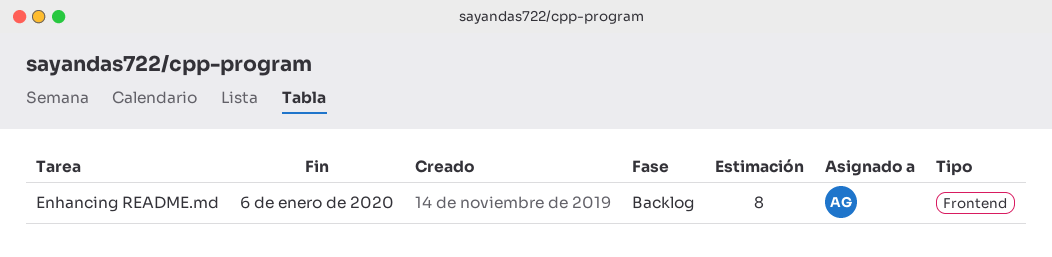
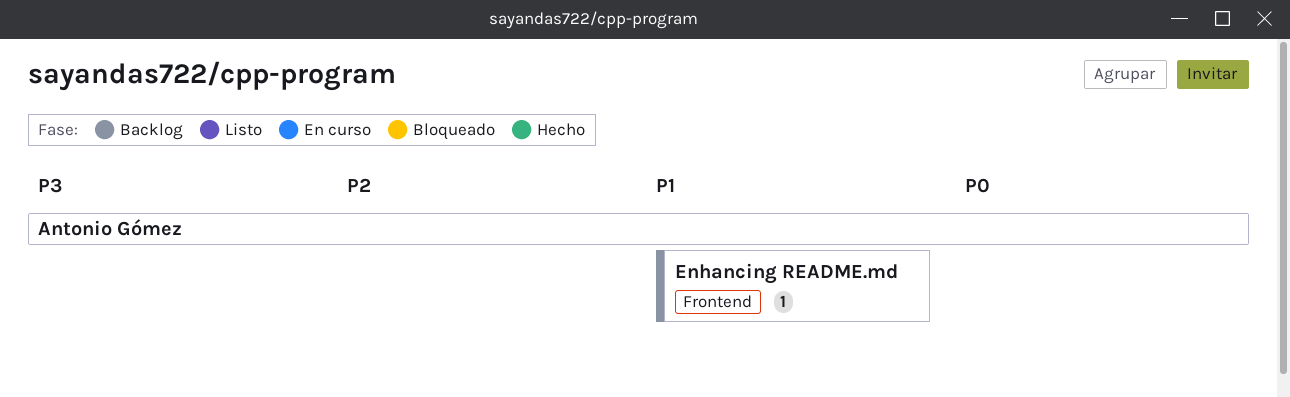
Enhancing README.md, estimate: 8 -> 1

